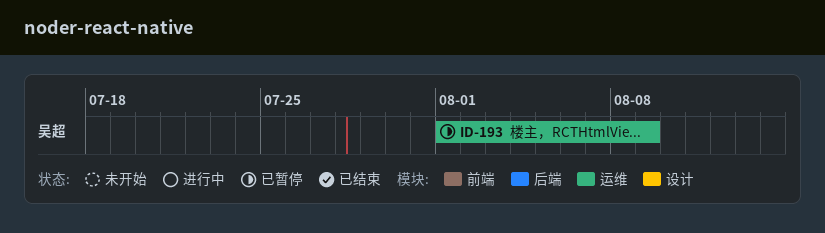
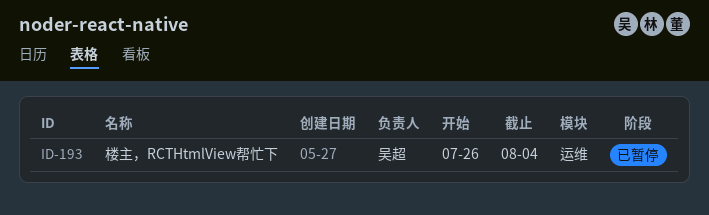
ID-193, start: Aug 1 -> Jul 26
ID-193, due: Aug 9 -> Aug 4

